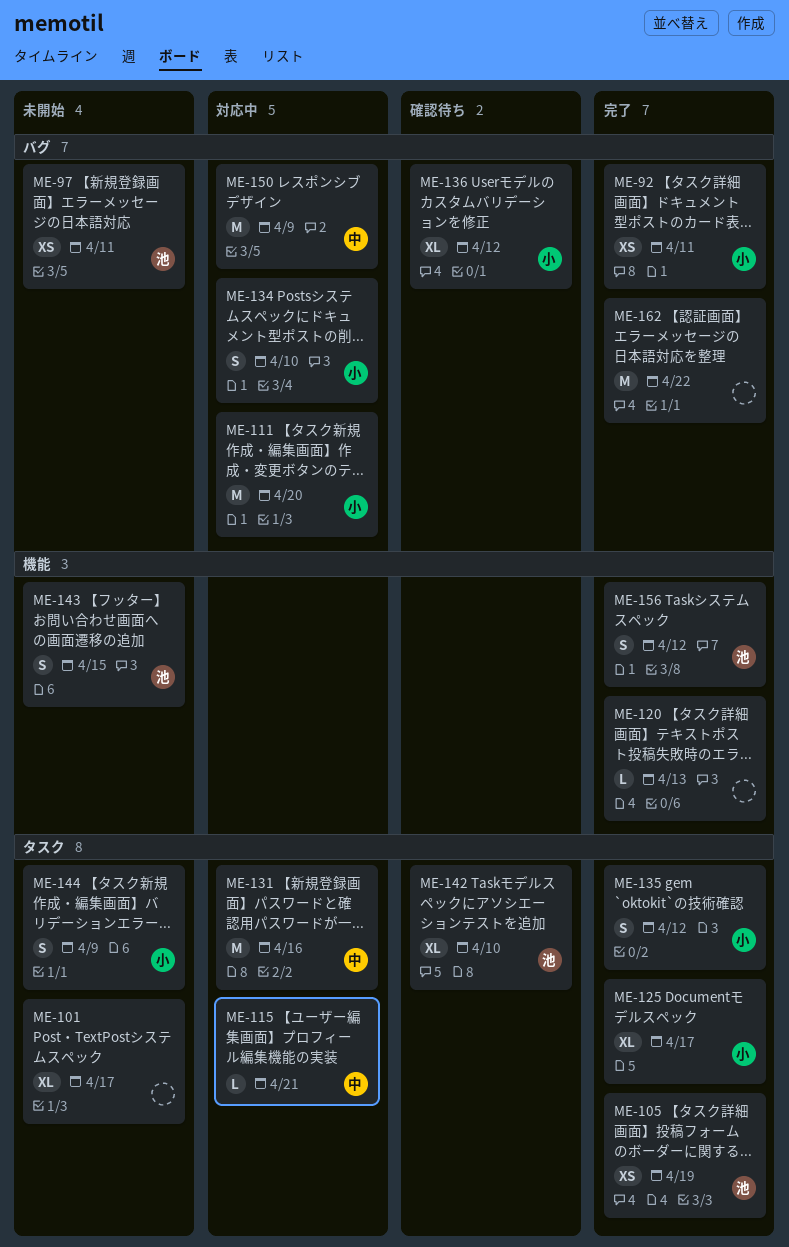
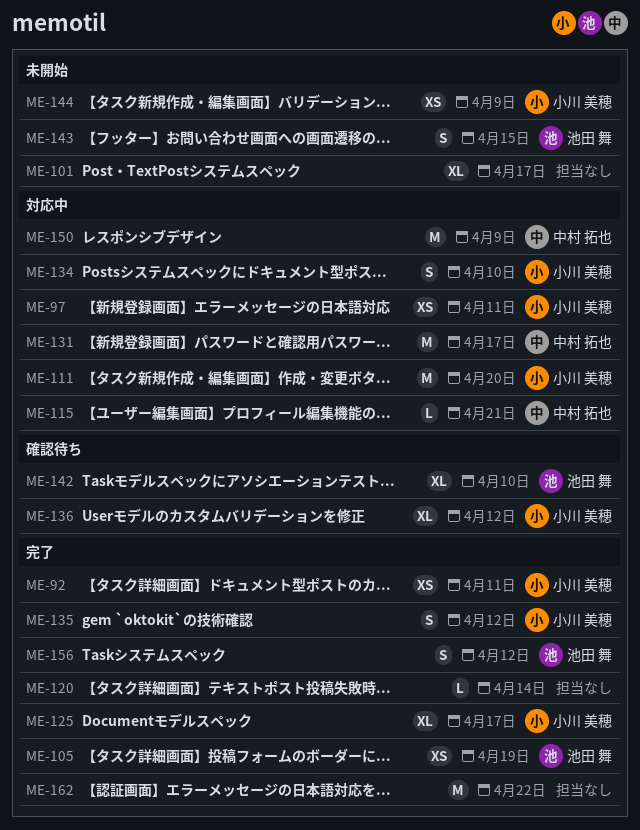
ME-97, status: 未開始 -> 対応中
ME-97, owner: 池田 舞 -> 小川 美穂
ME-120, due: Apr 13 -> Apr 14
ME-131, due: Apr 16 -> Apr 17
ME-144, estimate: S -> XS

